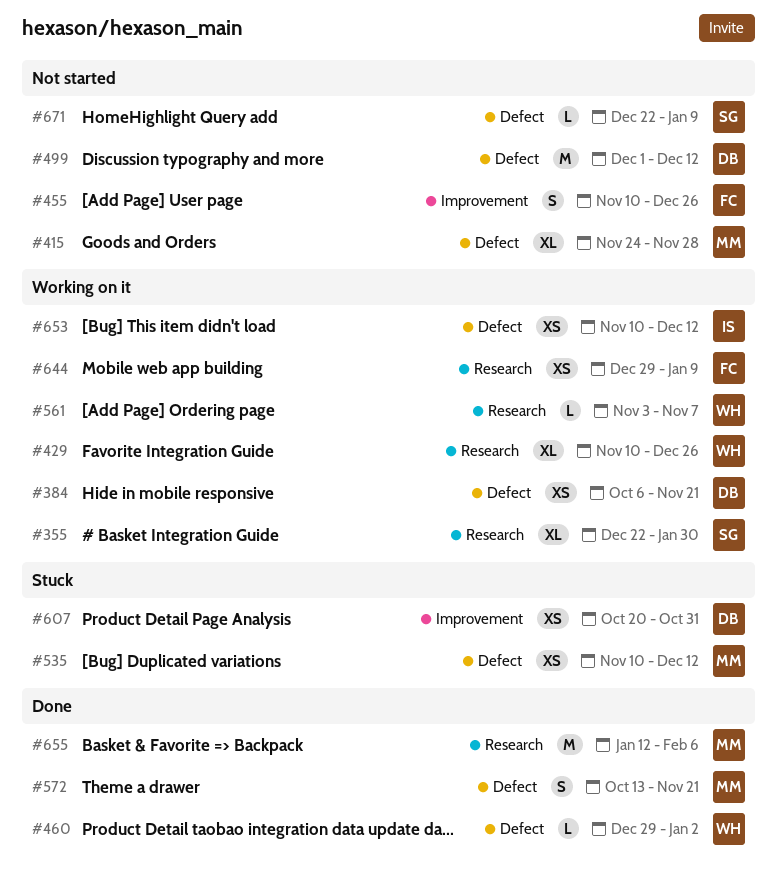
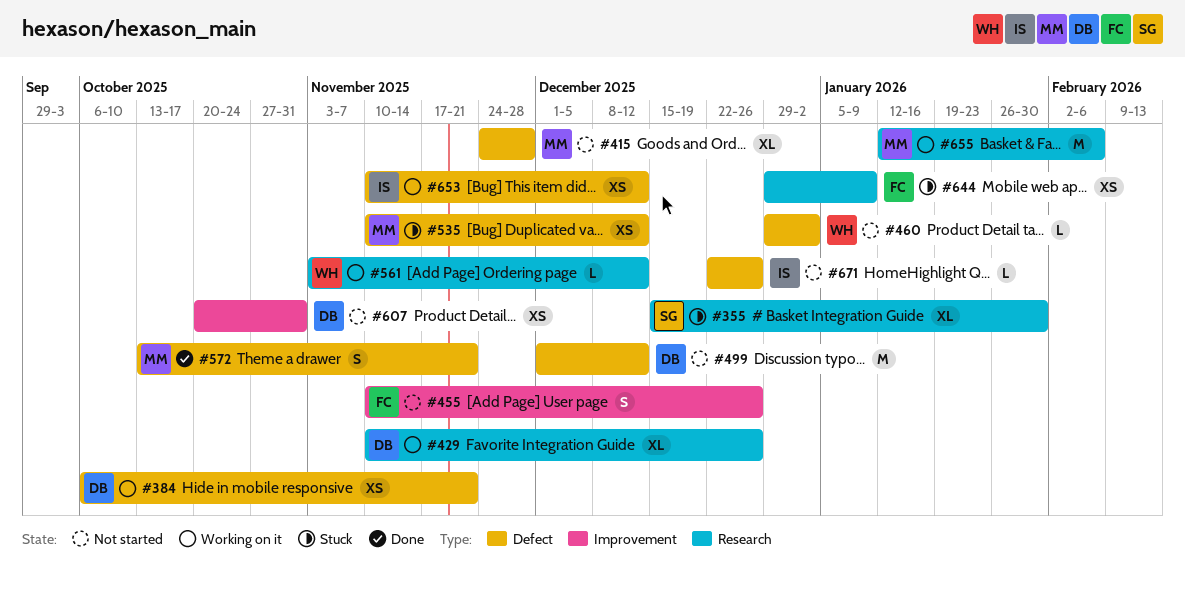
#355, status: Working on it -> Stuck
#355, start: Dec 22 -> Dec 15
#429, owner: WH -> DB
#460, status: Done -> Not started
#561, due: Nov 7 -> Dec 12
#607, status: Stuck -> Not started
#644, status: Working on it -> Stuck
#655, status: Done -> Working on it
#671, owner: SG -> IS
#671, due: Jan 9 -> Dec 26

